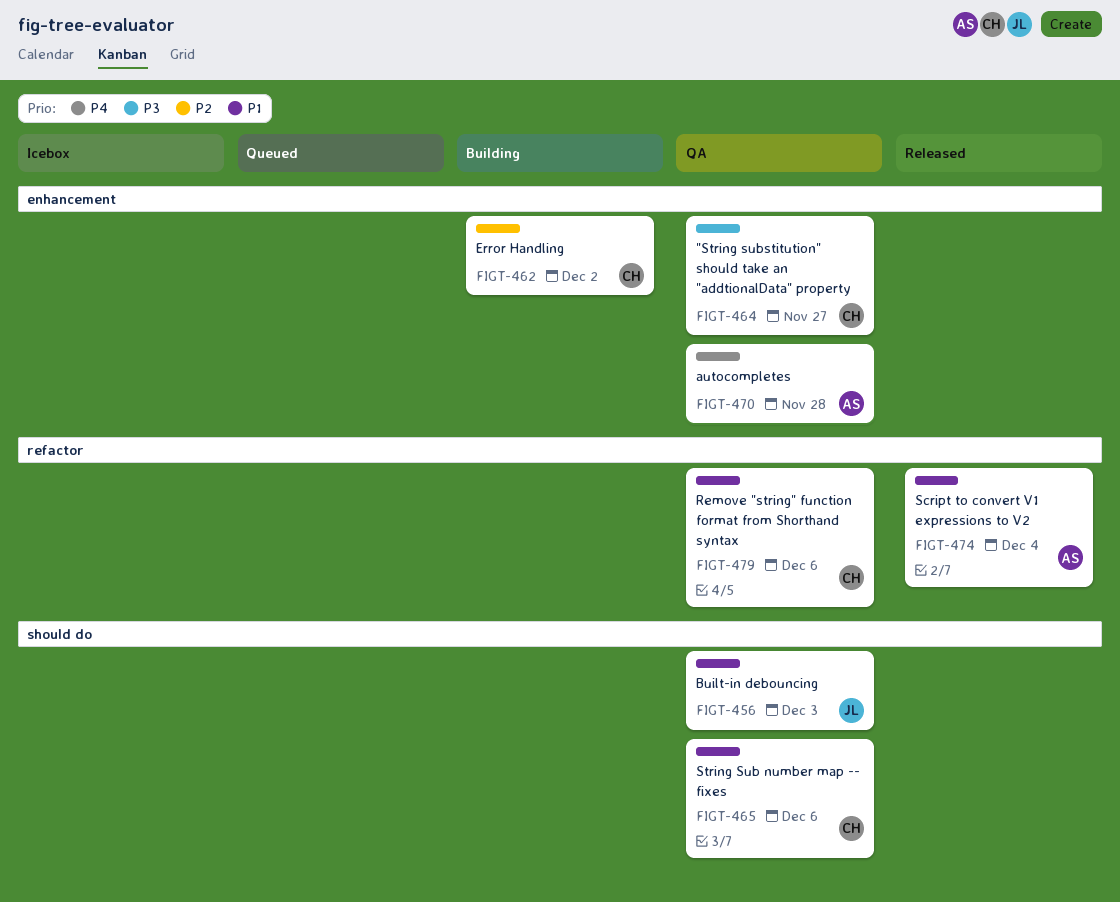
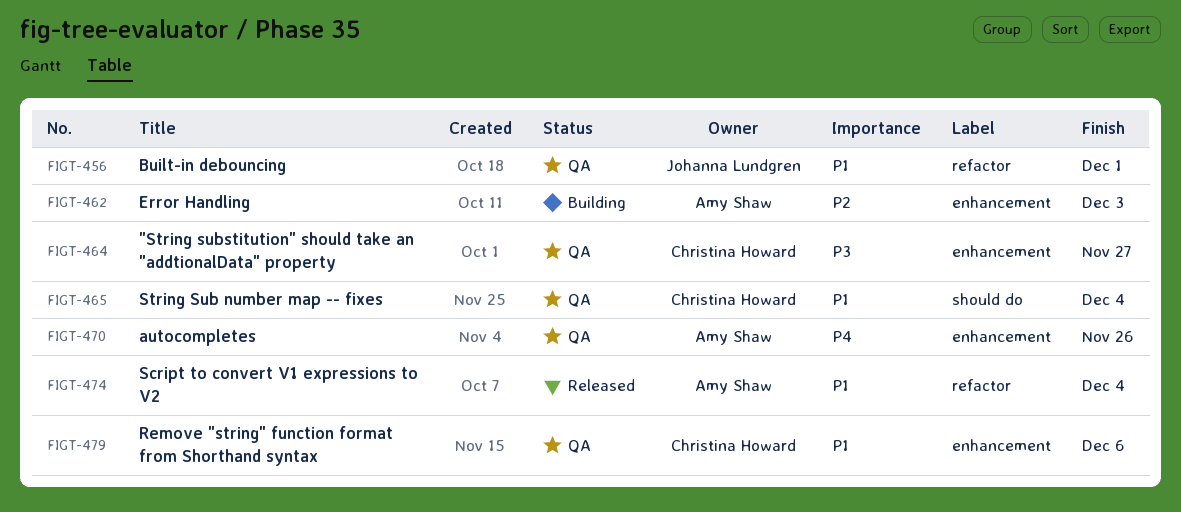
FIGT-456, label: should do -> refactor
FIGT-456, due: Dec 3 -> Dec 1
FIGT-462, owner: Christina Howard -> Amy Shaw
FIGT-462, due: Dec 2 -> Dec 3
FIGT-465, due: Dec 6 -> Dec 4
FIGT-470, due: Nov 28 -> Nov 26
FIGT-479, label: refactor -> enhancement

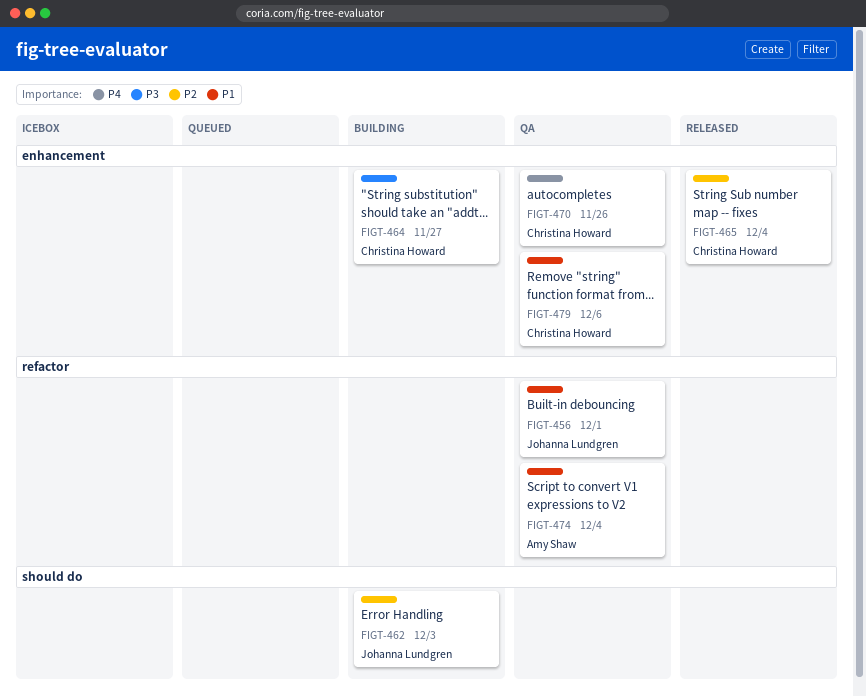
FIGT-462, owner: Amy Shaw -> Johanna Lundgren
FIGT-462, label: enhancement -> should do
FIGT-464, status: QA -> Building
FIGT-465, status: QA -> Released
FIGT-465, priority: P1 -> P2
FIGT-465, label: should do -> enhancement
FIGT-470, owner: Amy Shaw -> Christina Howard
FIGT-474, status: Released -> QA

